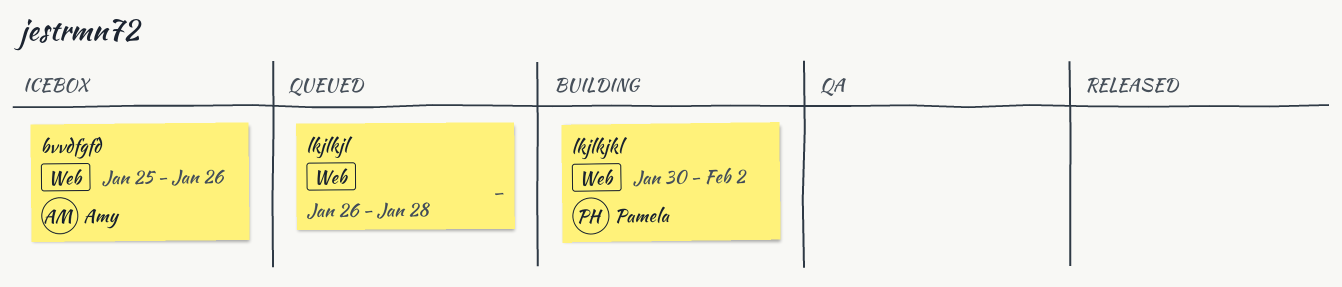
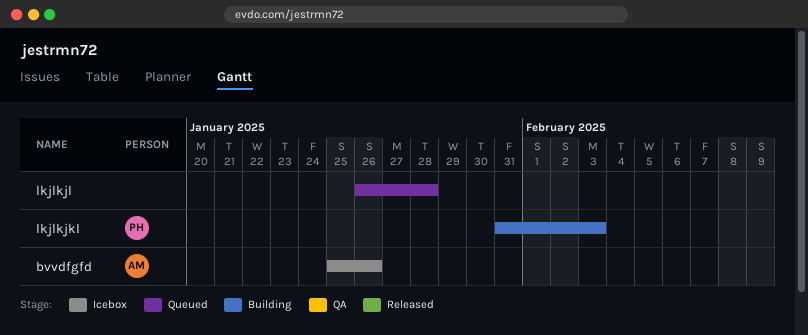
lkjlkjkl, start: Jan 30 -> Jan 31
lkjlkjkl, due: Feb 2 -> Feb 3

